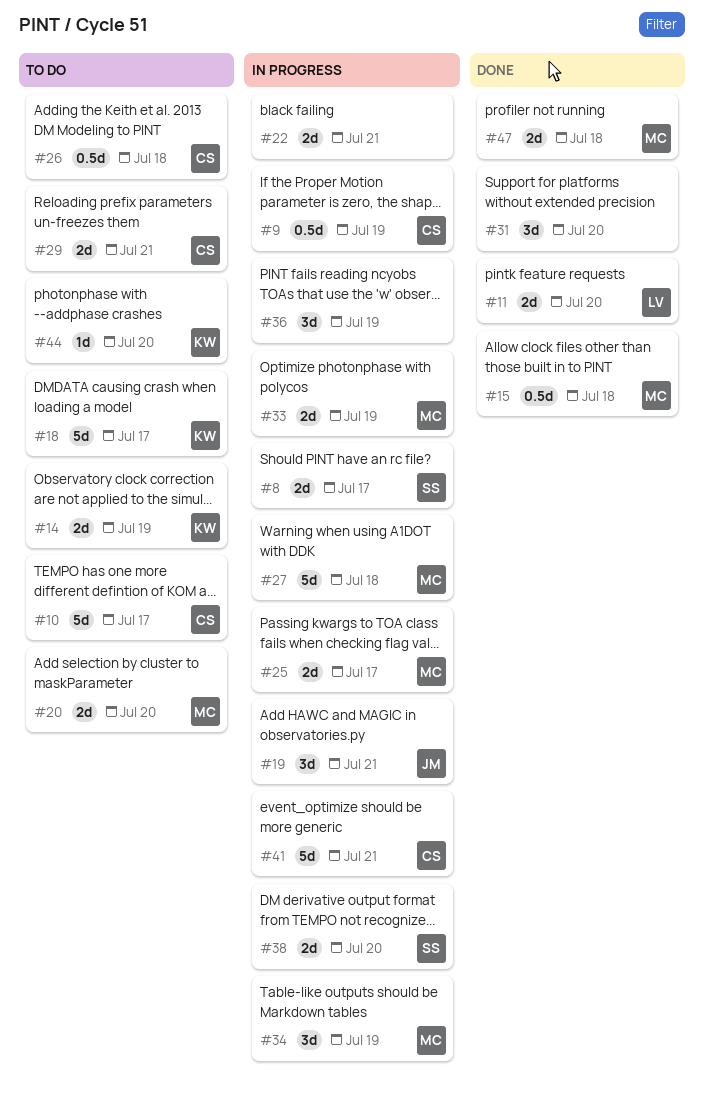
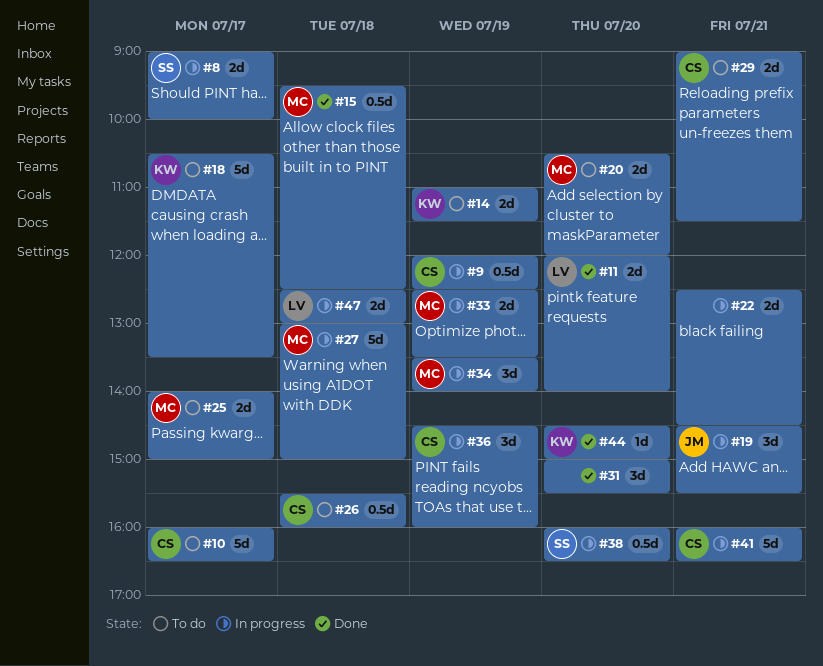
#25, status: In progress -> To do
#36, owner: none -> CS
#38, estimate: 2d -> 0.5d
#44, status: To do -> Done
#47, status: Done -> In progress
#47, owner: MC -> LV

